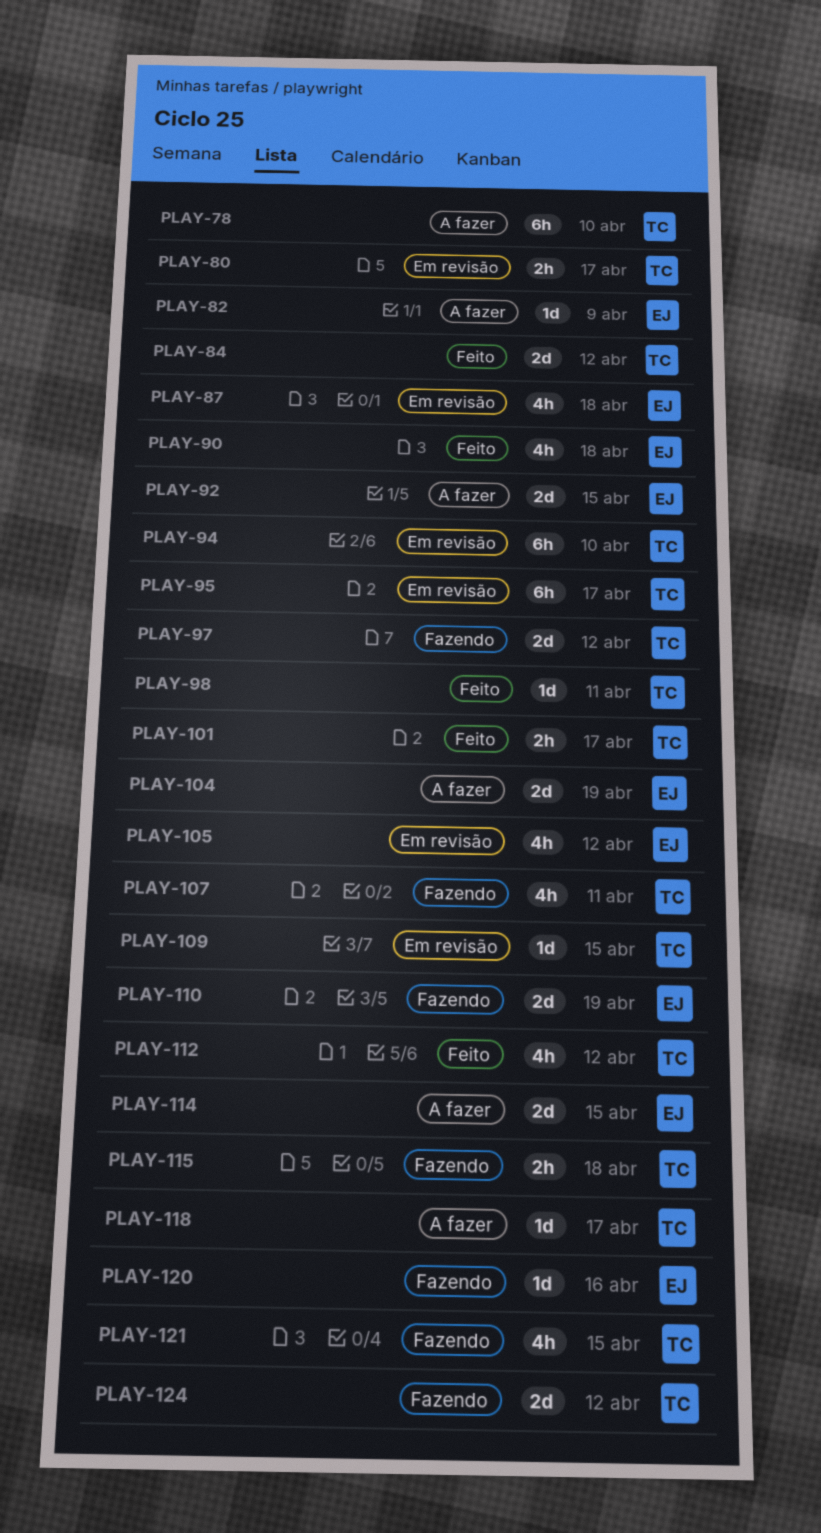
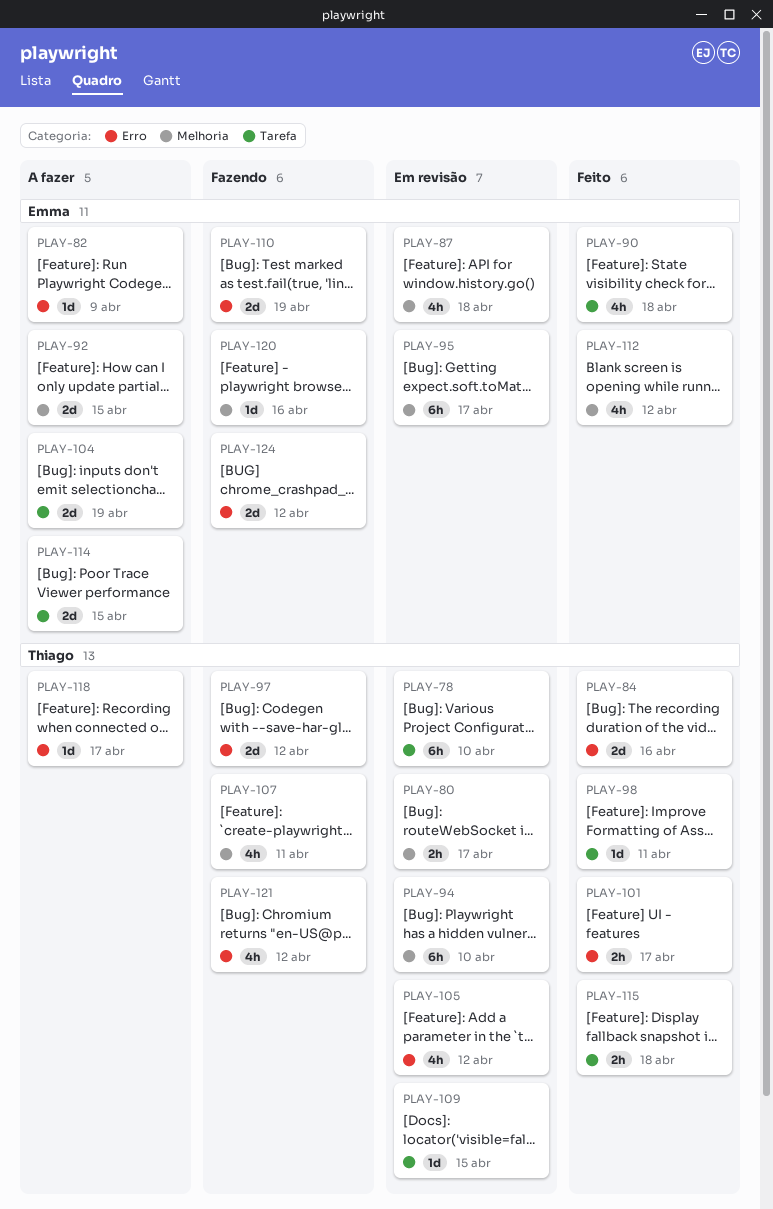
PLAY-78, status: A fazer -> Em revisão
PLAY-84, due: Apr 12 -> Apr 16
PLAY-95, owner: Thiago -> Emma
PLAY-105, owner: Emma -> Thiago
PLAY-112, owner: Thiago -> Emma
PLAY-115, status: Fazendo -> Feito
PLAY-121, due: Apr 15 -> Apr 12
PLAY-124, owner: Thiago -> Emma

